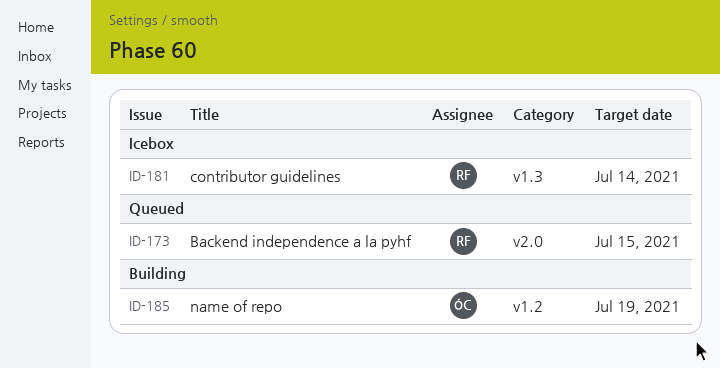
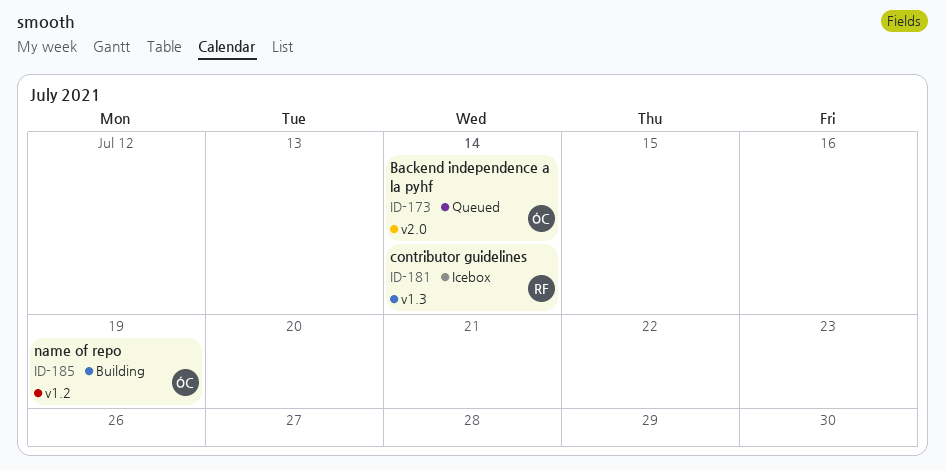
ID-173, owner: RF -> ÓC
ID-173, due: Jul 15 -> Jul 14

